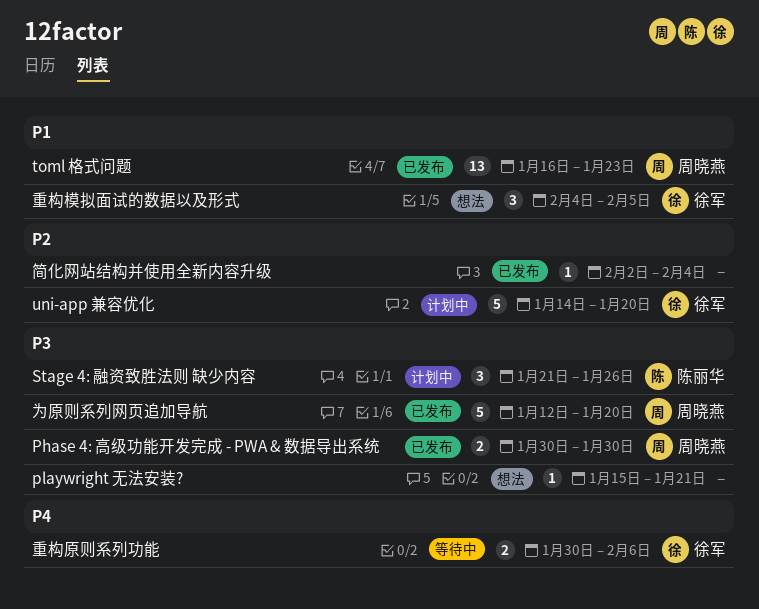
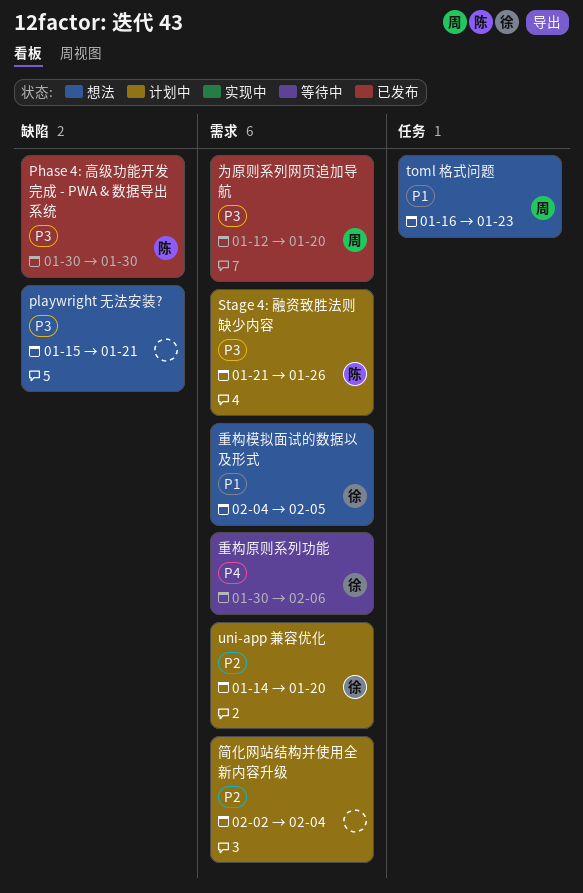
Phase 4: 高级功能开发完成 - PWA & 数据导出系统, owner: 周晓燕 -> 陈丽华
toml 格式问题, status: 已发布 -> 想法
简化网站结构并使用全新内容升级, status: 已发布 -> 计划中

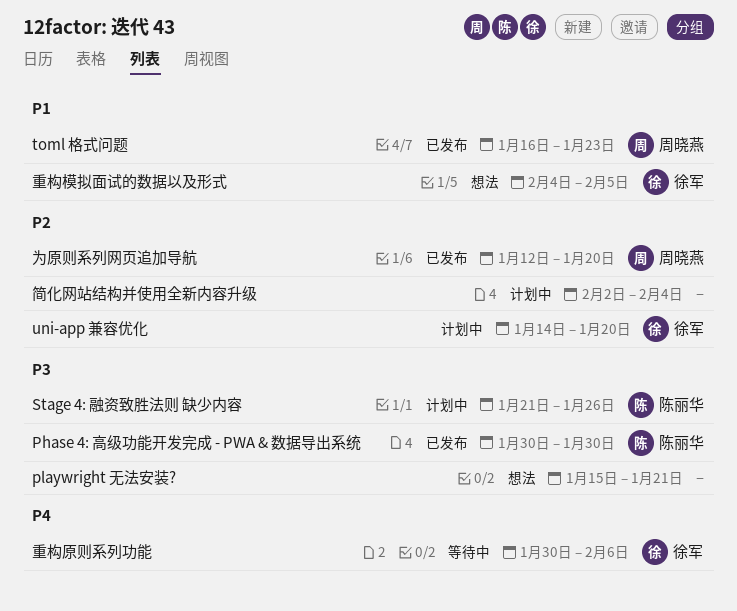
toml 格式问题, status: 想法 -> 已发布
为原则系列网页追加导航, priority: P3 -> P2

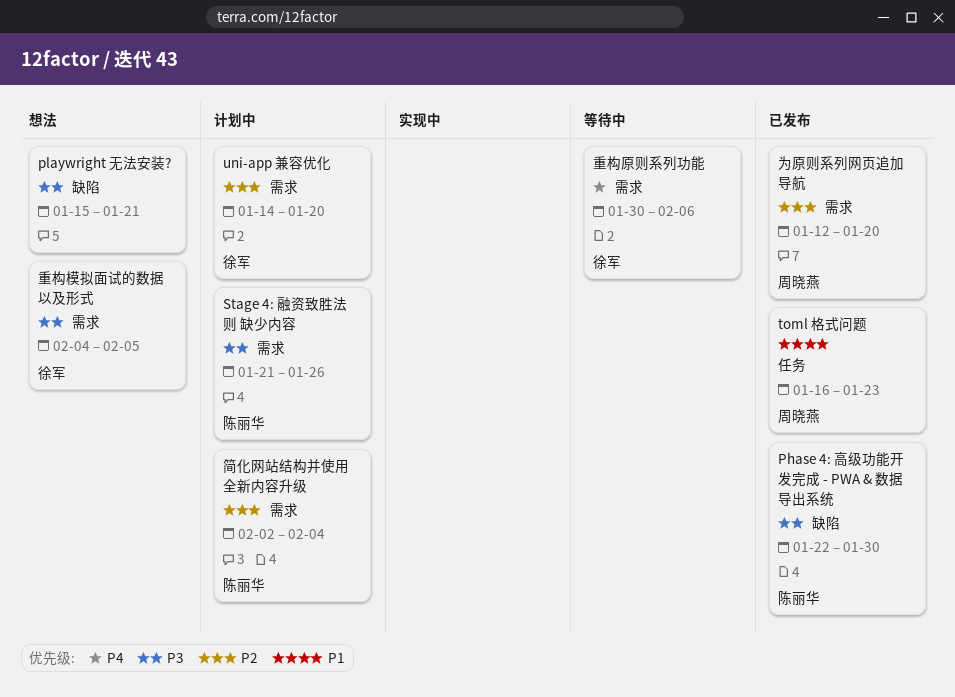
Phase 4: 高级功能开发完成 - PWA & 数据导出系统, start: Jan 30 -> Jan 22
简化网站结构并使用全新内容升级, owner: none -> 陈丽华
重构模拟面试的数据以及形式, priority: P1 -> P3

